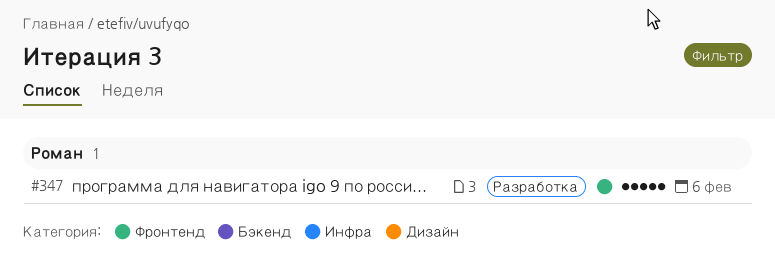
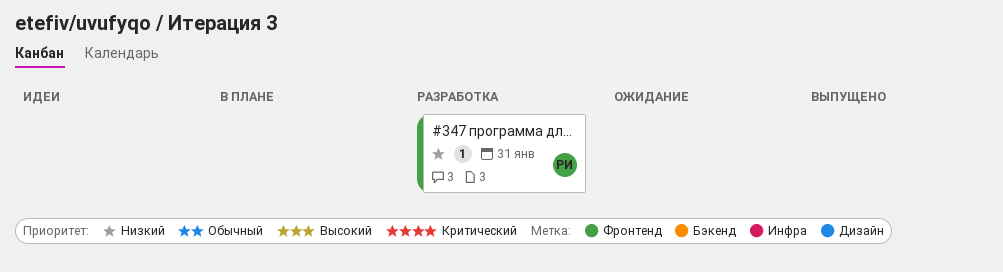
#347, estimate: 5 -> 1
#347, due: Feb 6 -> Jan 31

